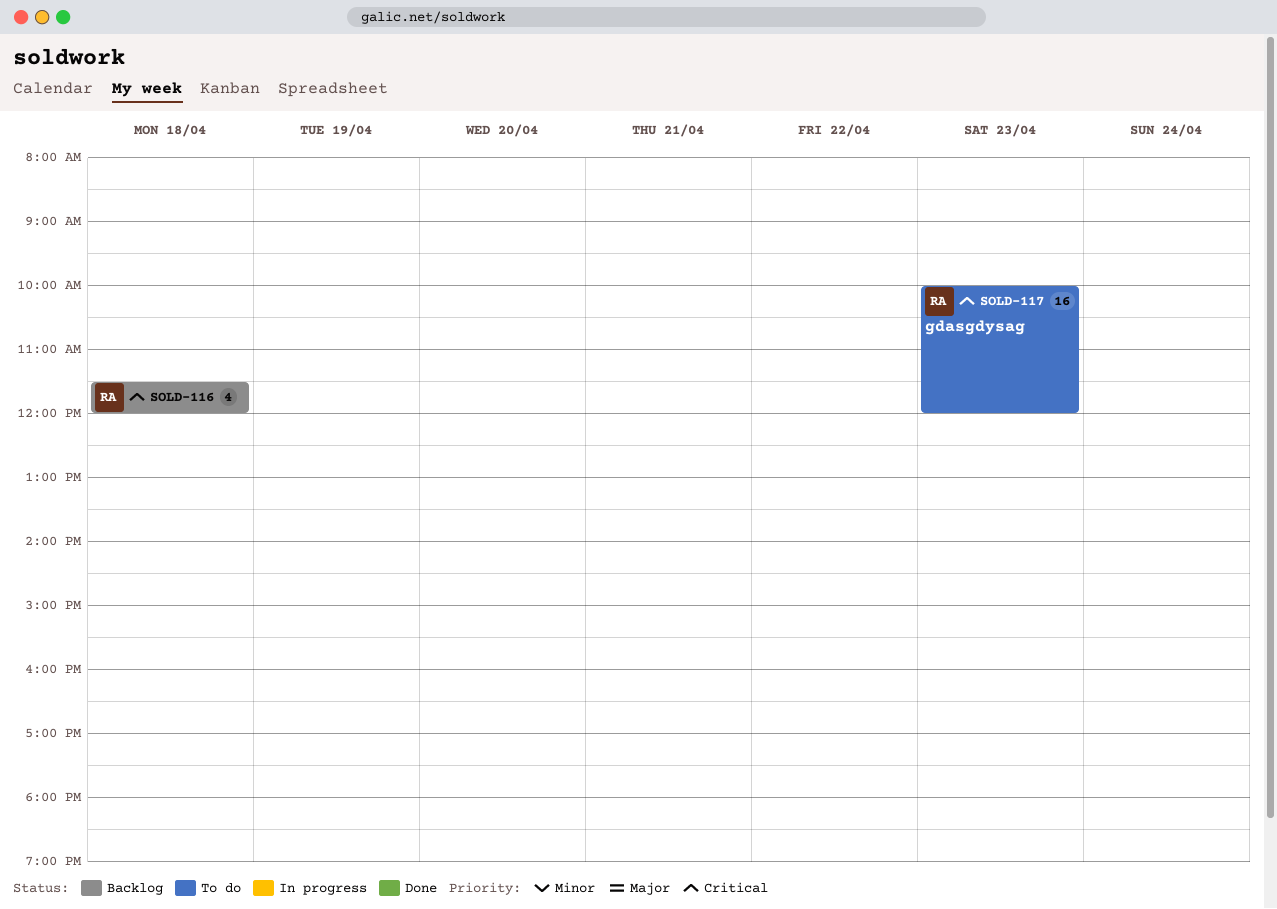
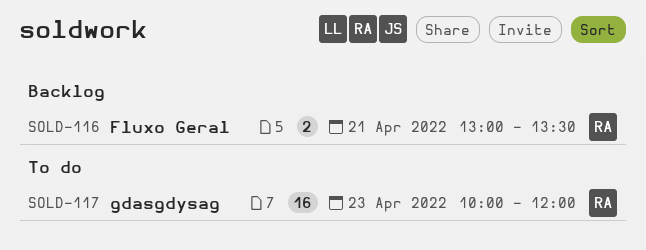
SOLD-116, estimate: 4 -> 2
SOLD-116, day: Apr 18 -> Apr 21
SOLD-116, begins: 11:30 -> 13:00
SOLD-116, ends: 12:00 -> 13:30

